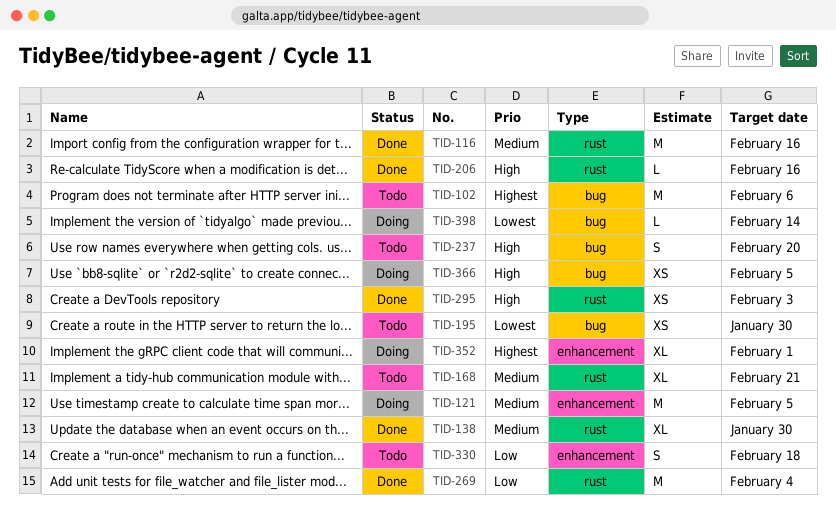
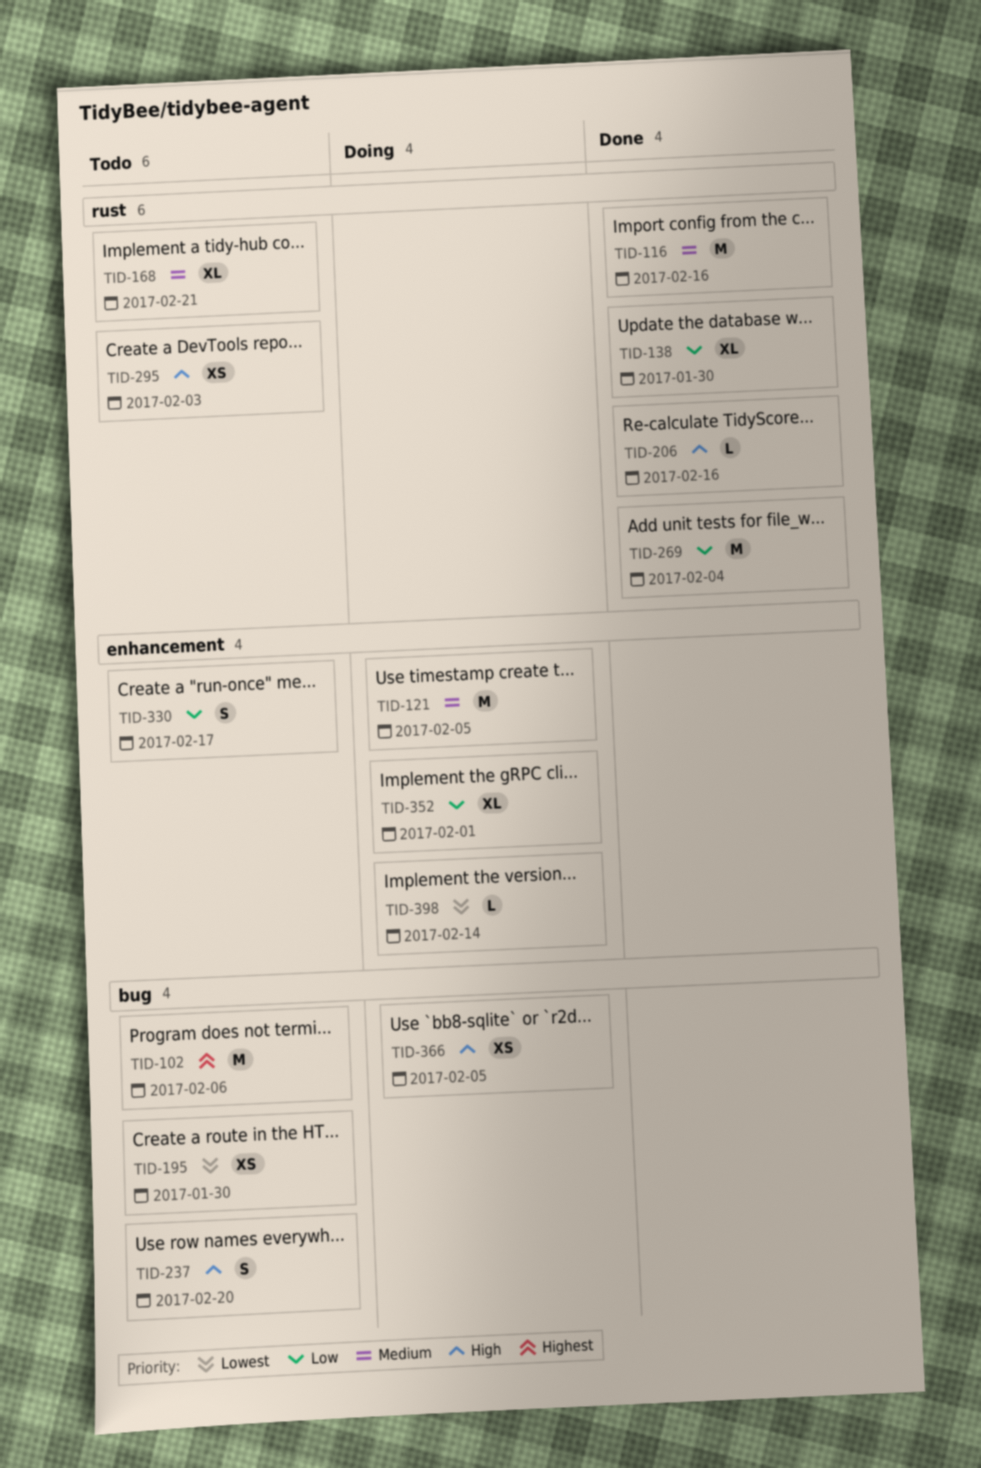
TID-138, priority: Medium -> Low
TID-295, status: Done -> Todo
TID-330, due: Feb 18 -> Feb 17
TID-352, priority: Highest -> Low
TID-398, label: bug -> enhancement

